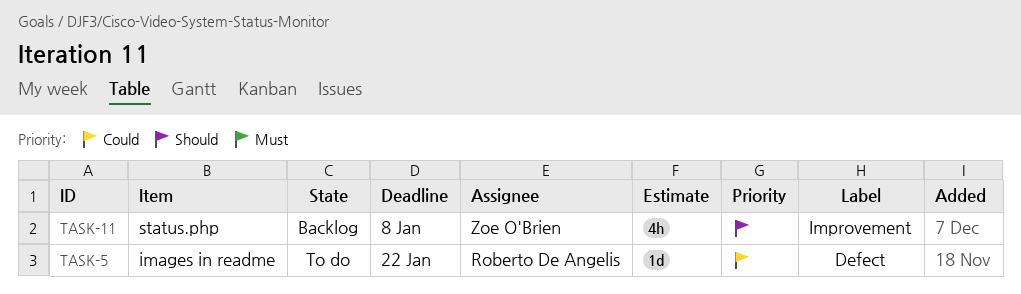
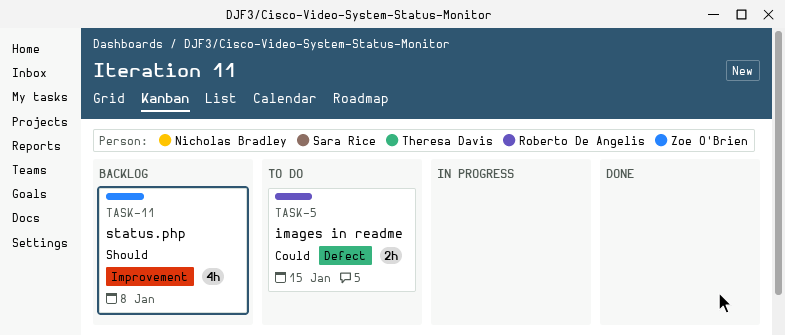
TASK-5, estimate: 1d -> 2h
TASK-5, due: Jan 22 -> Jan 15

